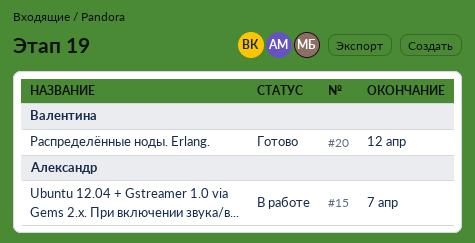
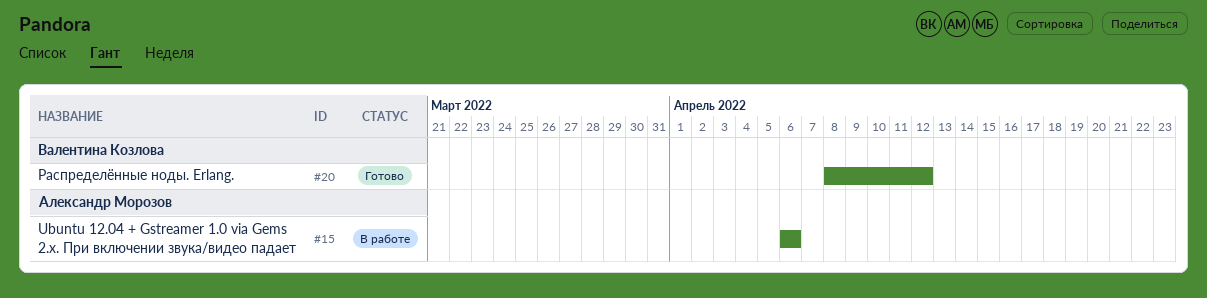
#15, due: Apr 7 -> Apr 6

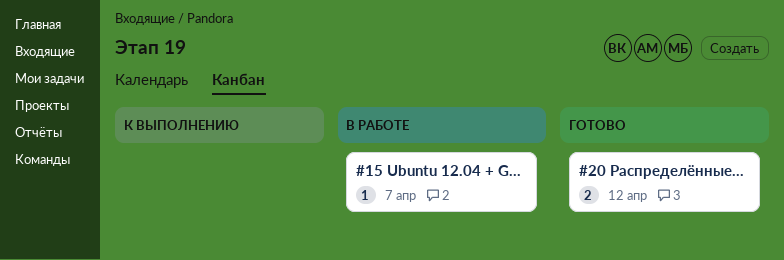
#15, due: Apr 6 -> Apr 7

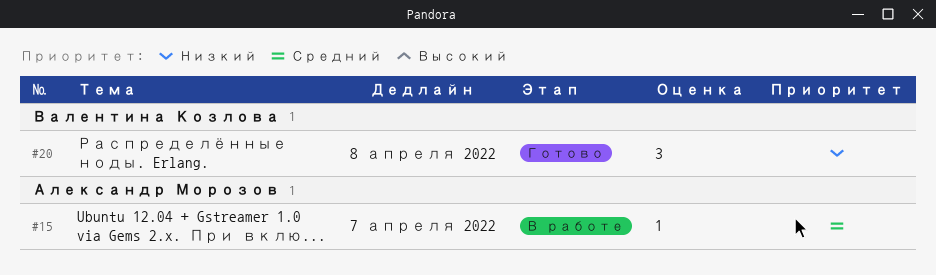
#20, estimate: 2 -> 3
#20, due: Apr 12 -> Apr 8

